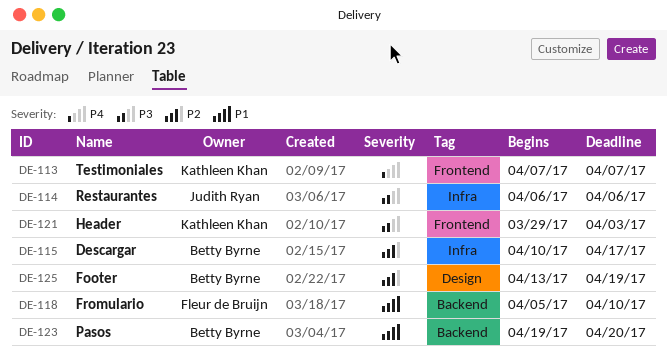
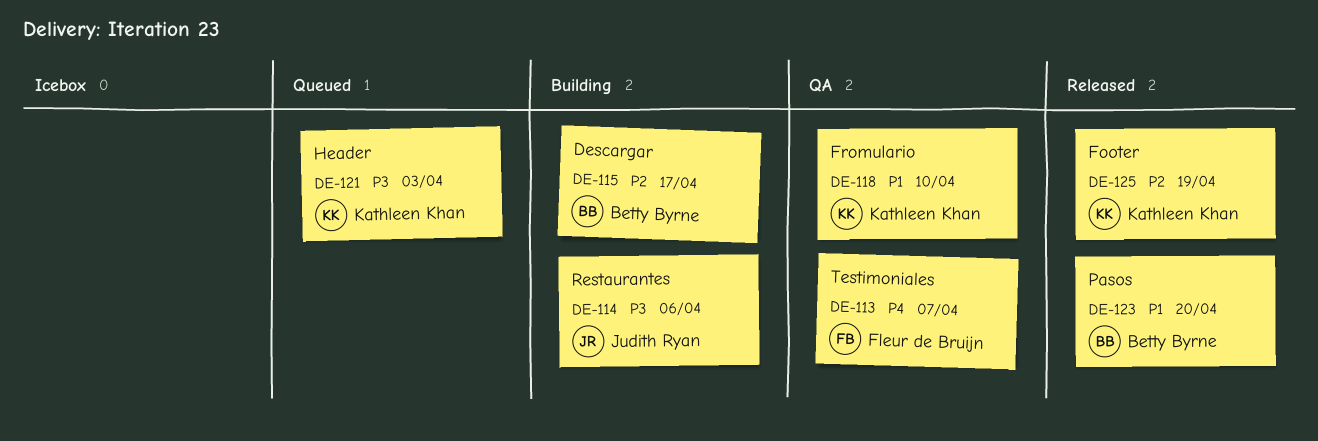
DE-113, owner: Kathleen Khan -> Fleur de Bruijn
DE-118, owner: Fleur de Bruijn -> Kathleen Khan
DE-125, owner: Betty Byrne -> Kathleen Khan

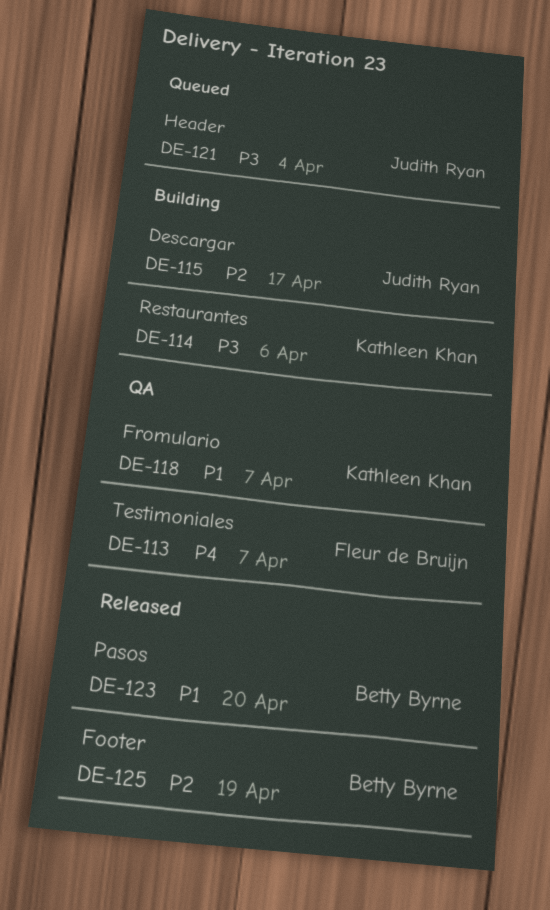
DE-114, owner: Judith Ryan -> Kathleen Khan
DE-115, owner: Betty Byrne -> Judith Ryan
DE-118, due: Apr 10 -> Apr 7
DE-121, owner: Kathleen Khan -> Judith Ryan
DE-121, due: Apr 3 -> Apr 4
DE-125, owner: Kathleen Khan -> Betty Byrne

